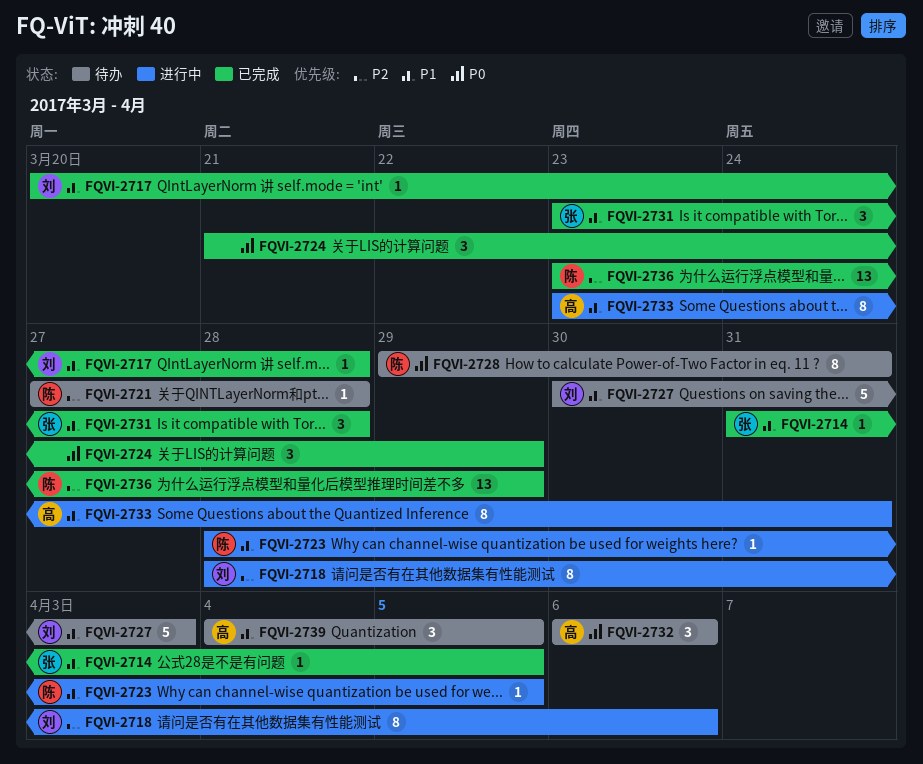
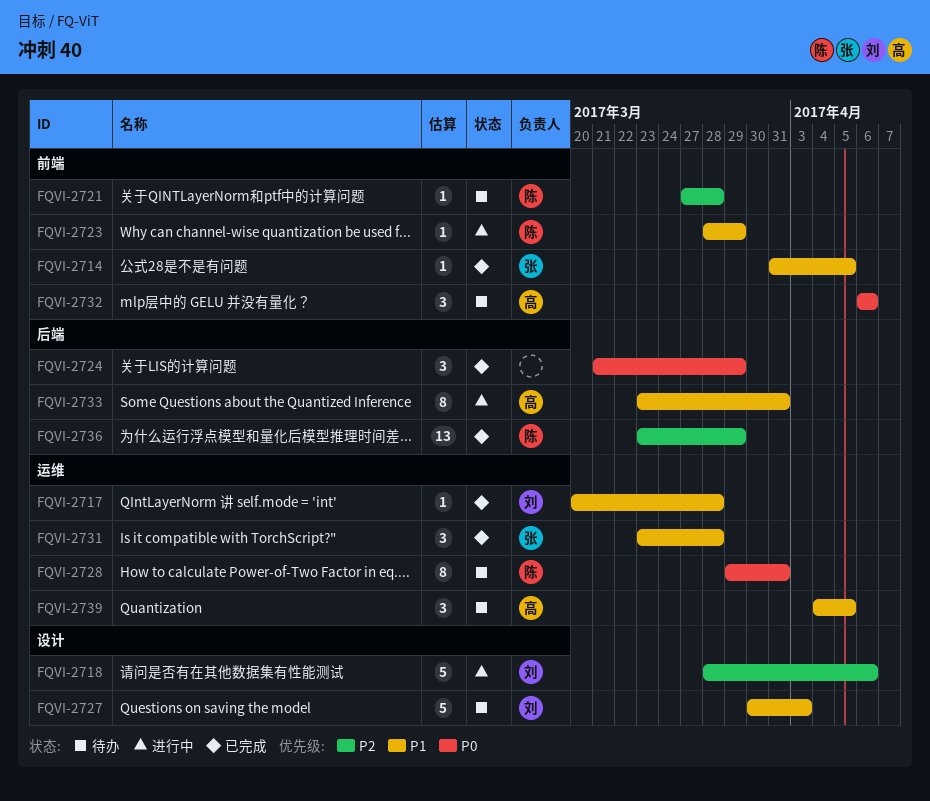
FQVI-2718, estimate: 8 -> 5
FQVI-2723, due: Apr 5 -> Mar 29

